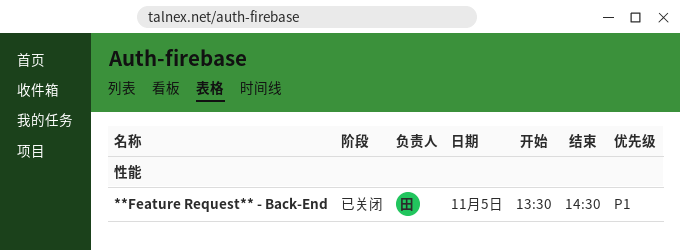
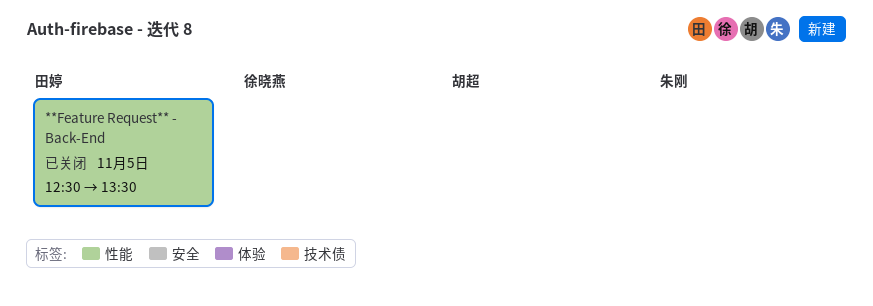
**Feature Request** - Back-End, begins: 13:30 -> 12:30
**Feature Request** - Back-End, ends: 14:30 -> 13:30

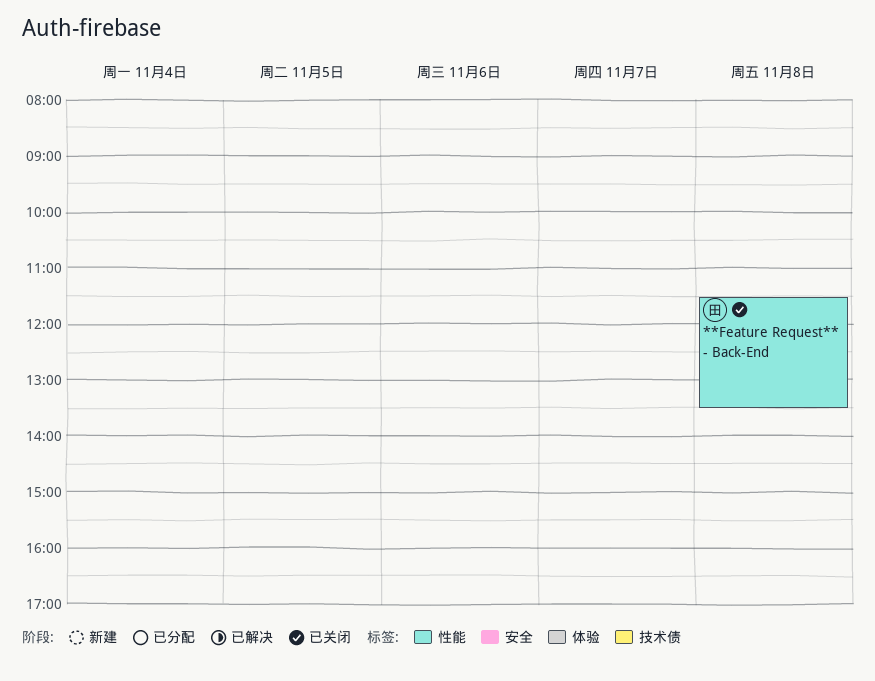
**Feature Request** - Back-End, day: Nov 5 -> Nov 8
**Feature Request** - Back-End, begins: 12:30 -> 11:30

